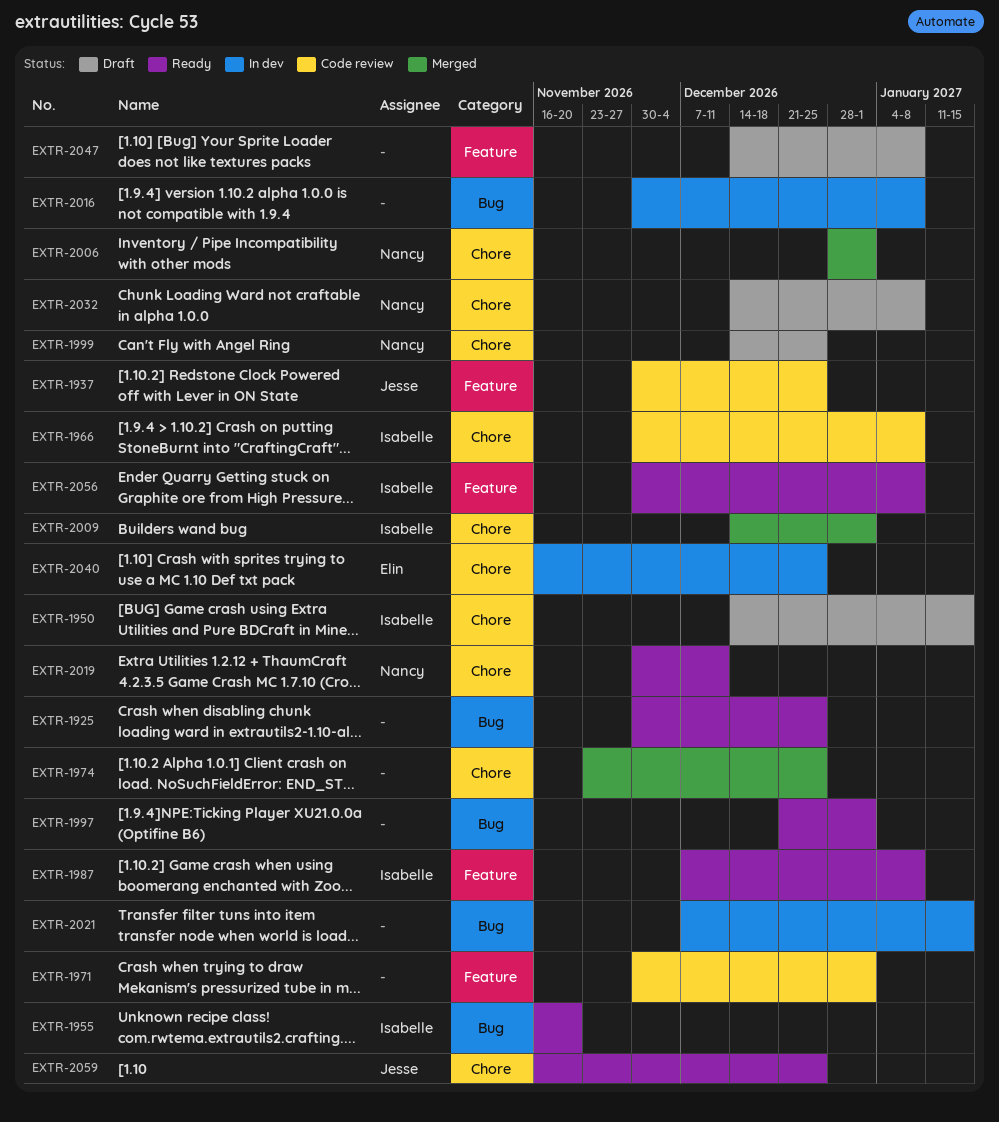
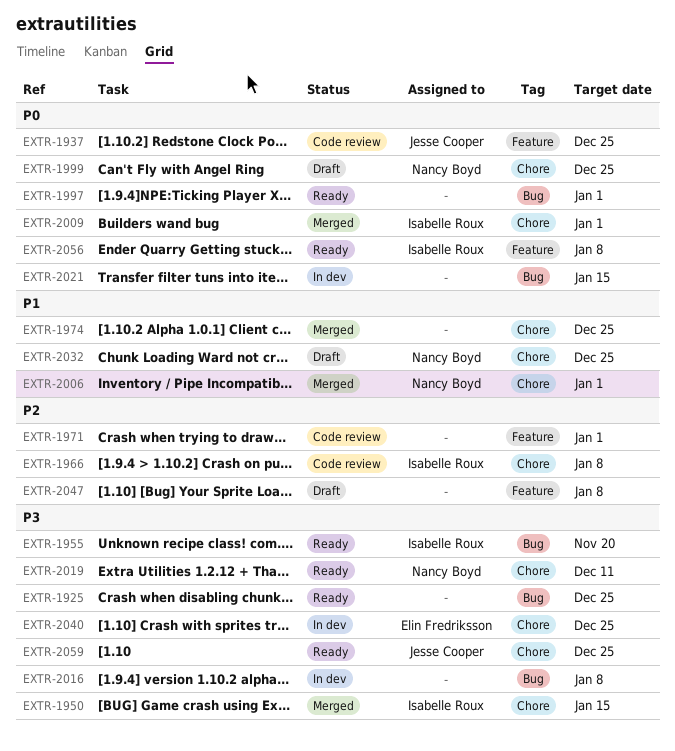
EXTR-1950, status: Draft -> Merged
EXTR-1987: present -> none
EXTR-2032, due: Jan 8 -> Dec 25

